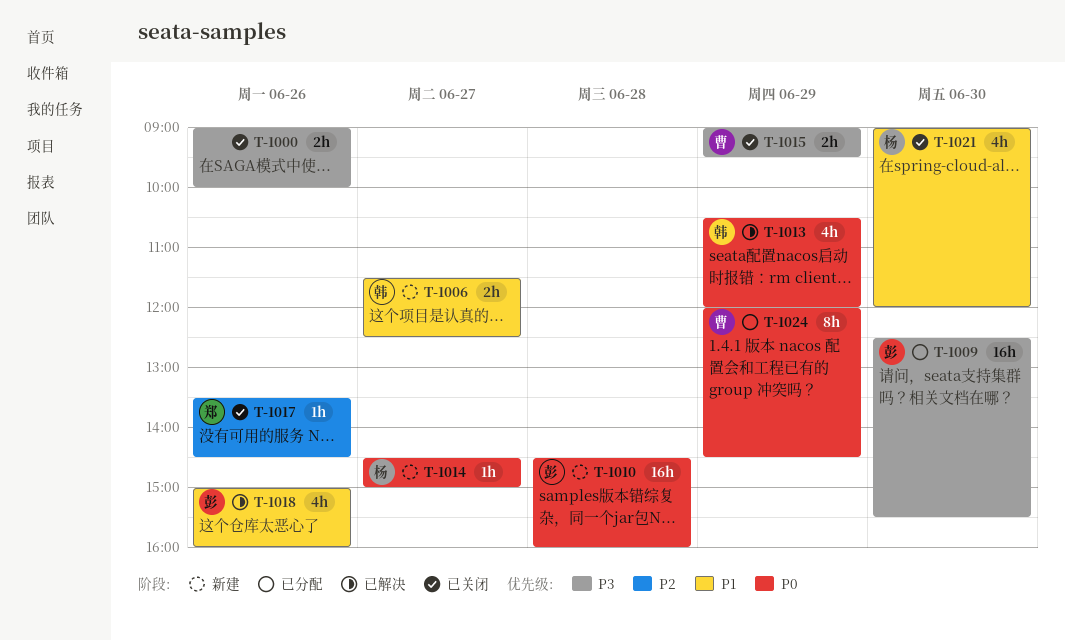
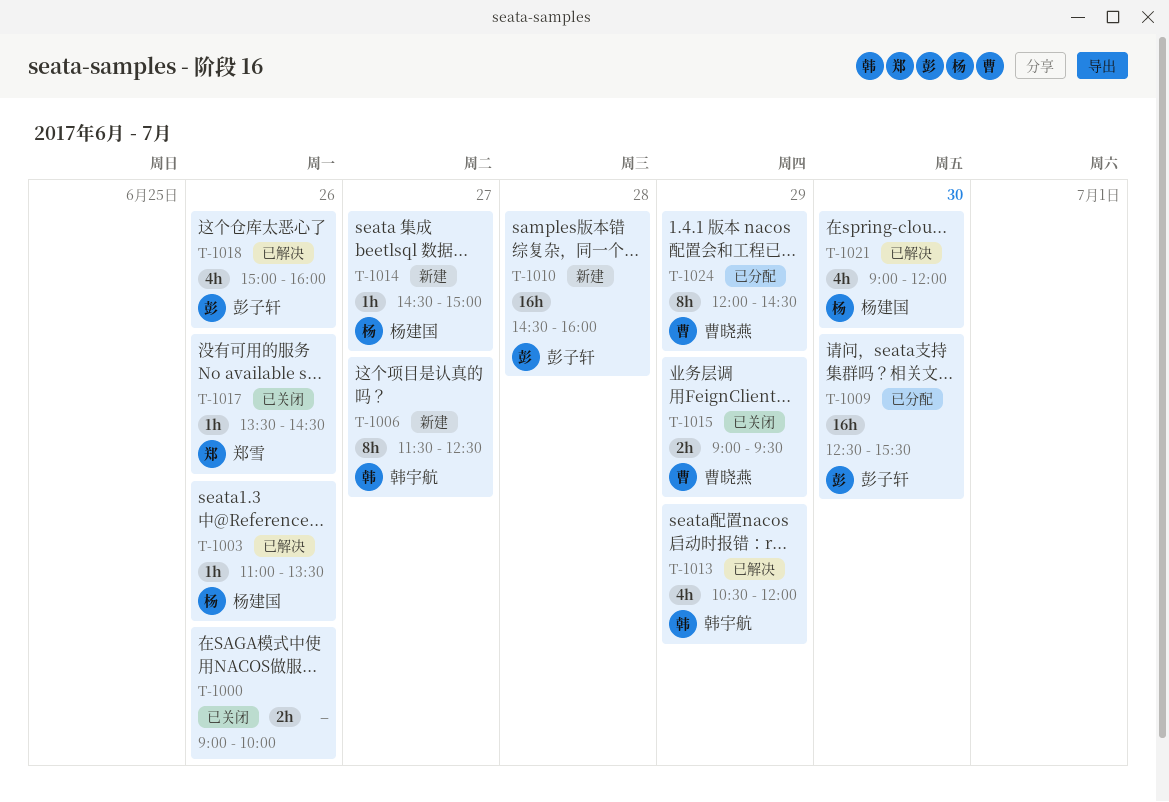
T-1003: none -> present
T-1006, estimate: 2h -> 8h
T-1021, status: 已关闭 -> 已解决

